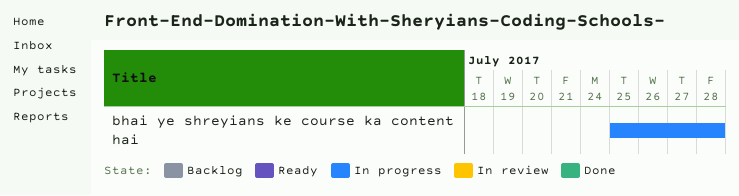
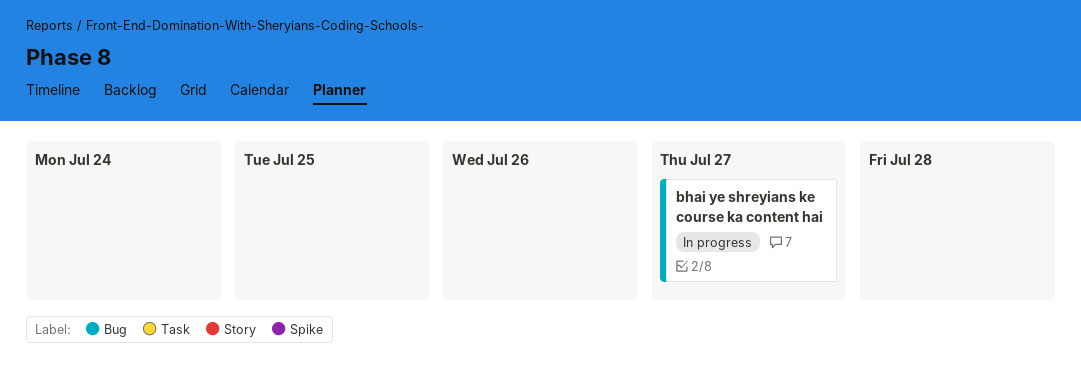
bhai ye shreyians ke course ka content hai, due: Jul 28 -> Jul 27

